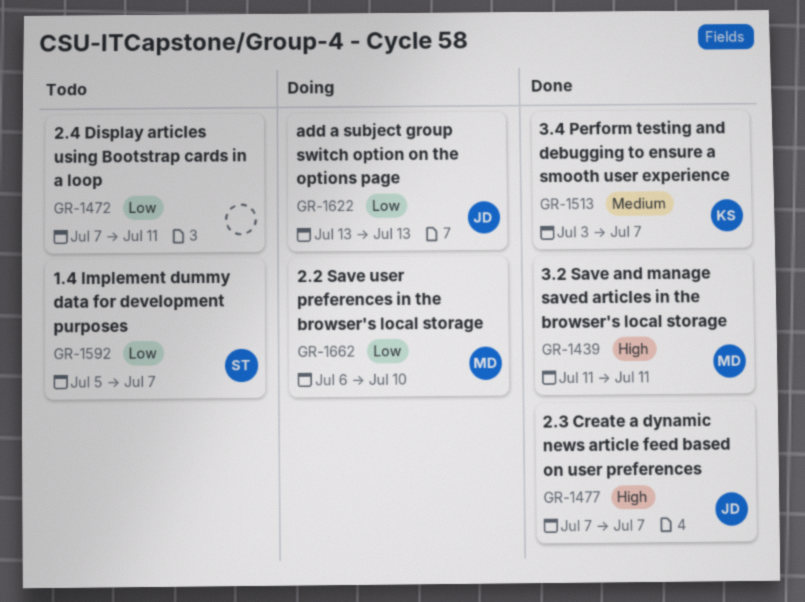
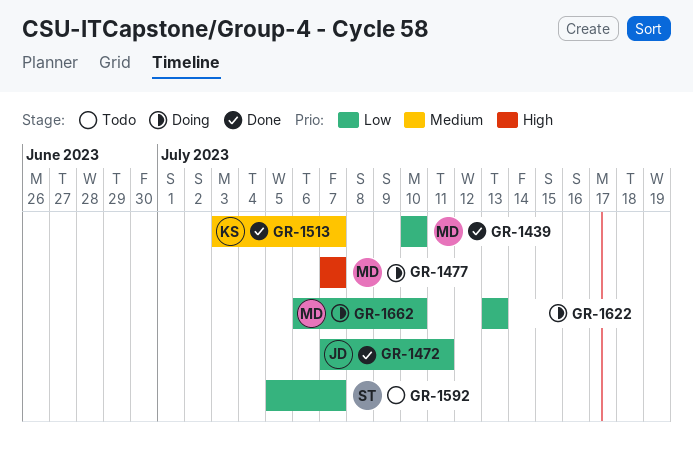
GR-1439, priority: High -> Low
GR-1439, start: Jul 11 -> Jul 10
GR-1439, due: Jul 11 -> Jul 10
GR-1472, status: Todo -> Done
GR-1472, owner: none -> JD
GR-1477, status: Done -> Doing
GR-1477, owner: JD -> MD
GR-1622, owner: JD -> none

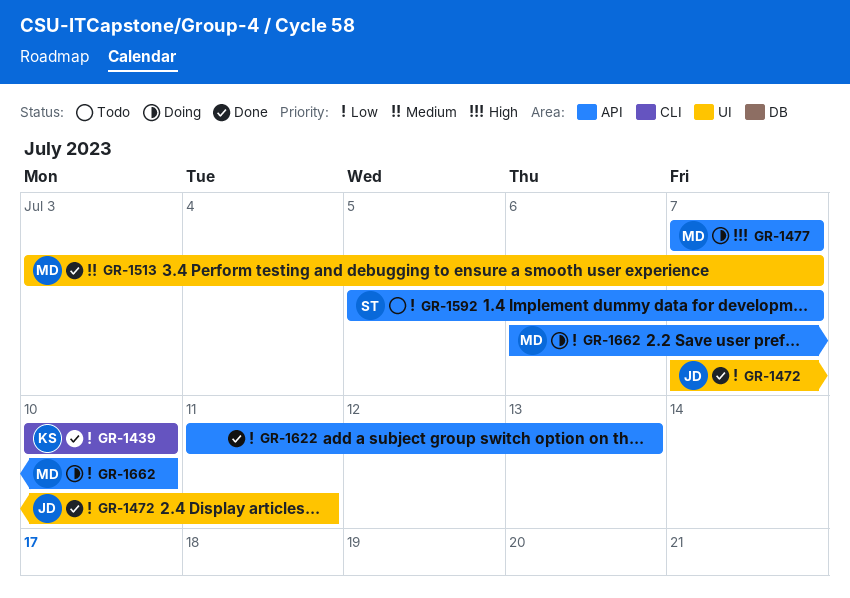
GR-1439, owner: MD -> KS
GR-1513, owner: KS -> MD
GR-1622, status: Doing -> Done
GR-1622, start: Jul 13 -> Jul 11

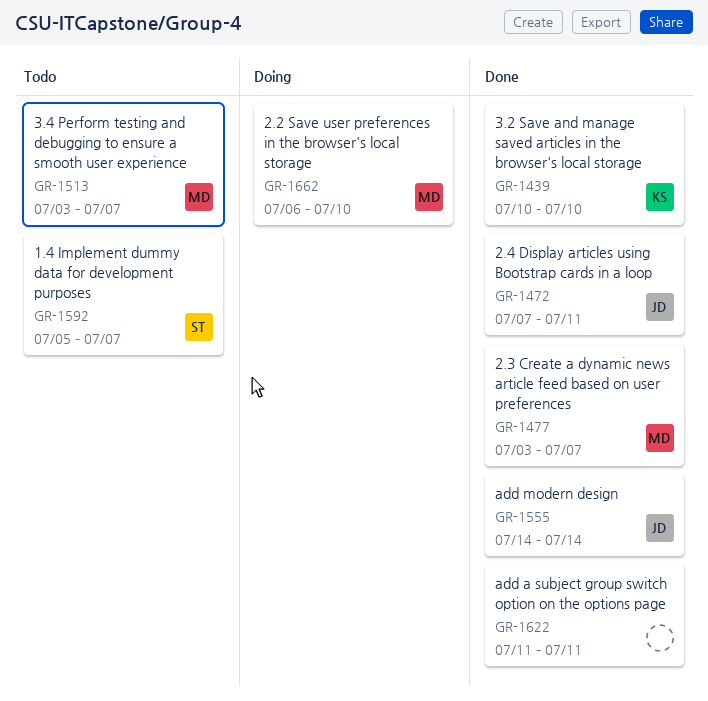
GR-1477, status: Doing -> Done
GR-1477, start: Jul 7 -> Jul 3
GR-1513, status: Done -> Todo
GR-1555: none -> present
GR-1622, due: Jul 13 -> Jul 11

